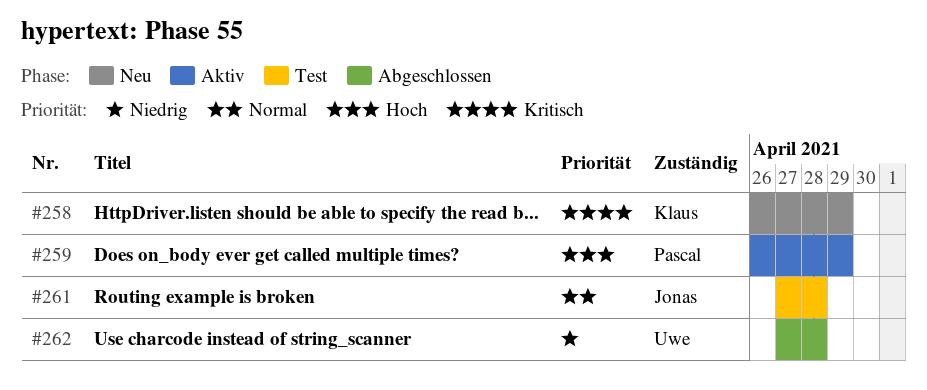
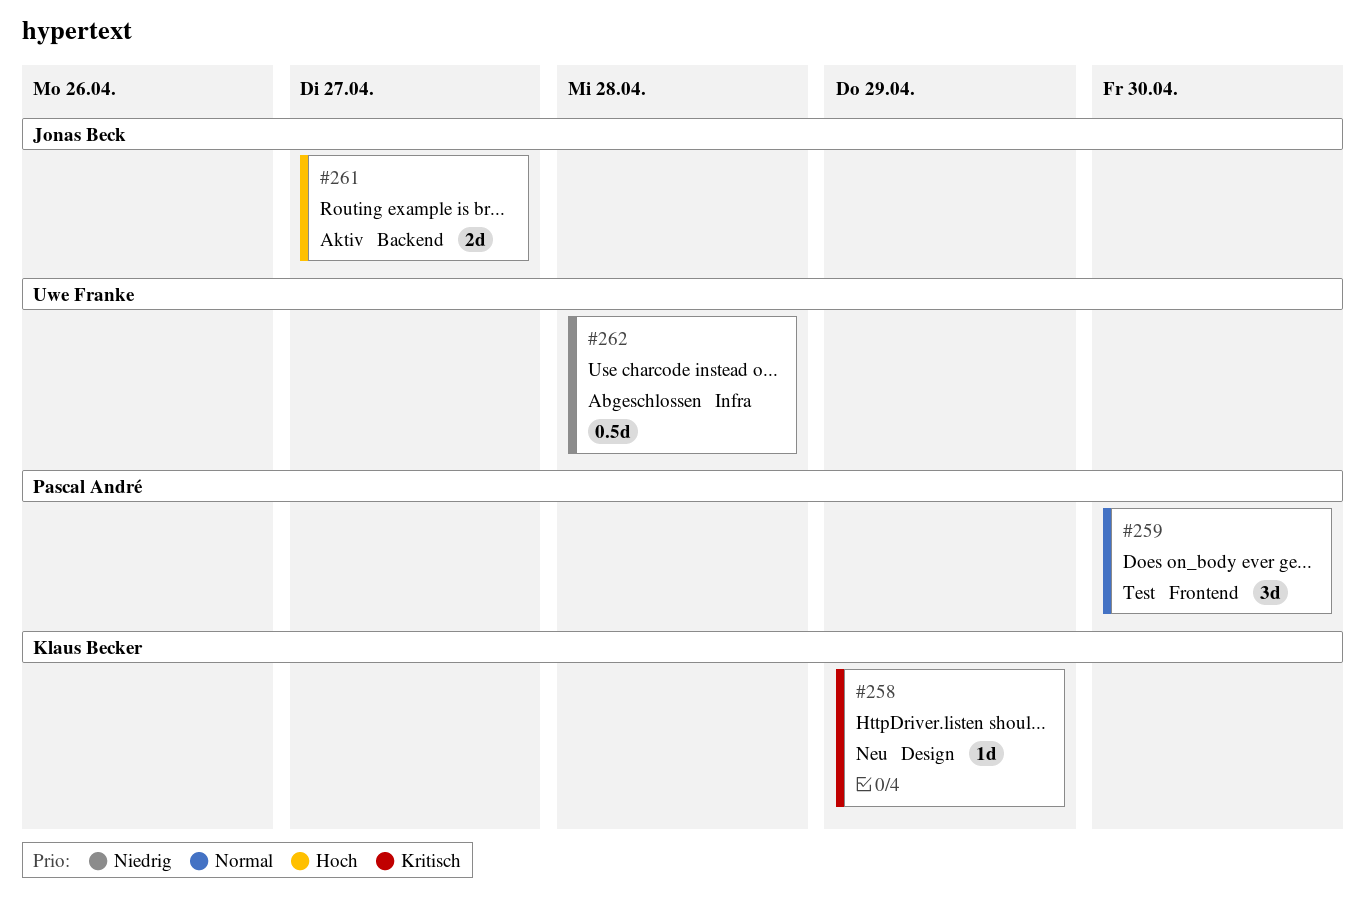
#259, status: Aktiv -> Test
#259, priority: Hoch -> Normal
#259, due: Apr 29 -> Apr 30
#261, status: Test -> Aktiv
#261, priority: Normal -> Hoch
#261, due: Apr 28 -> Apr 27

